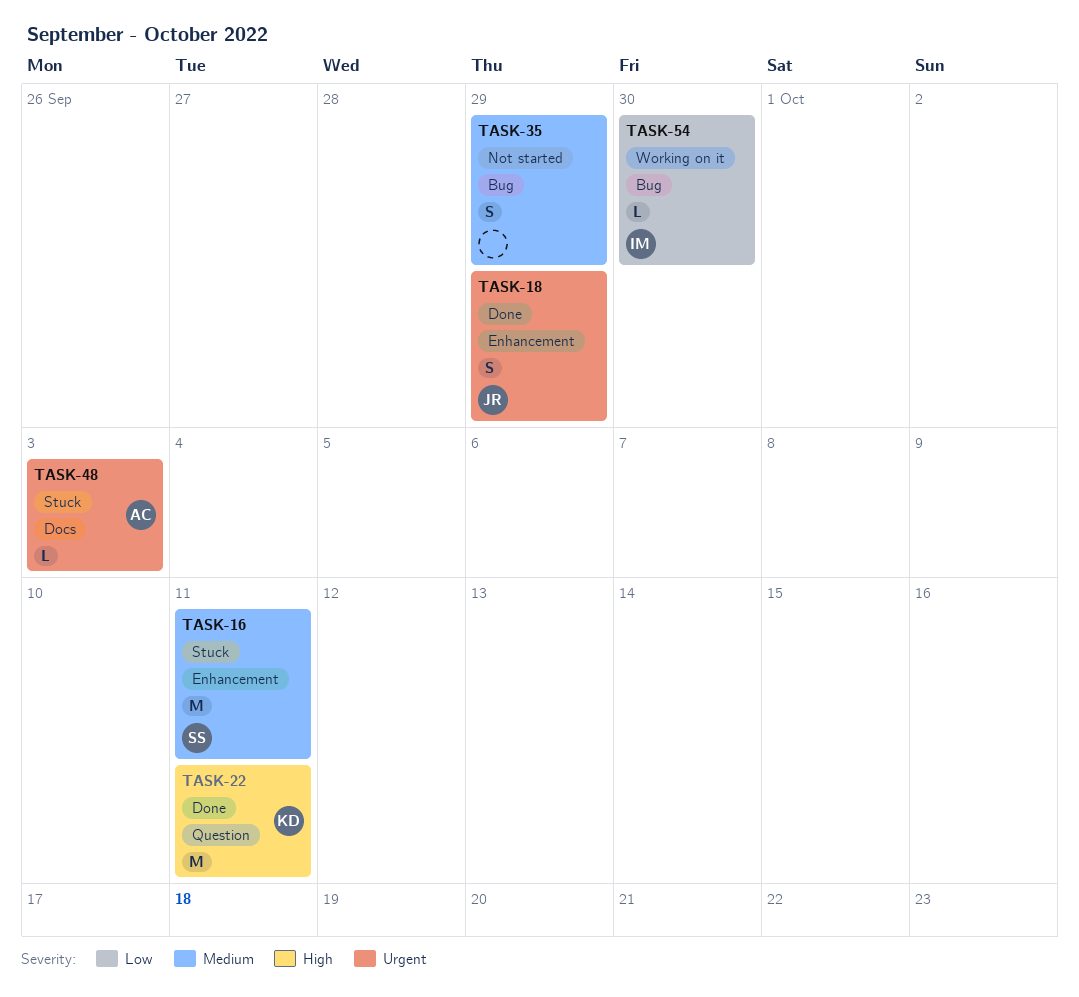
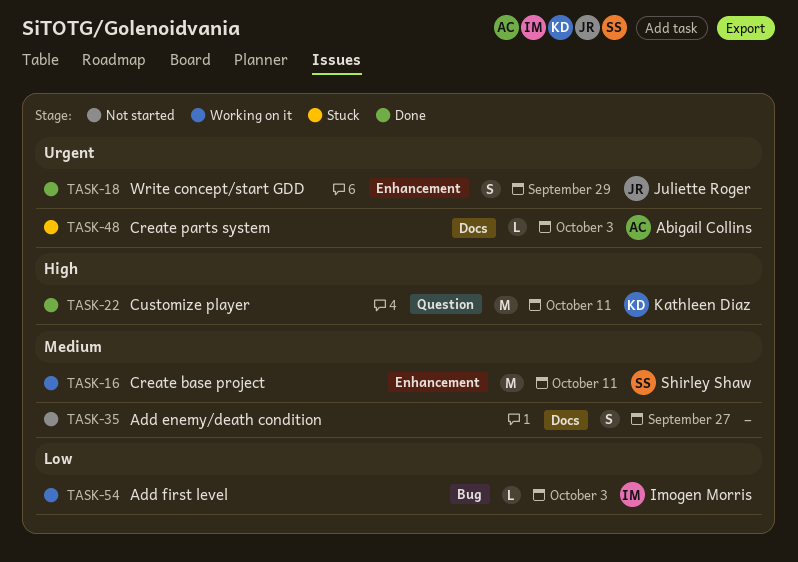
TASK-16, status: Stuck -> Working on it
TASK-35, label: Bug -> Docs
TASK-35, due: Sep 29 -> Sep 27
TASK-54, due: Sep 30 -> Oct 3

